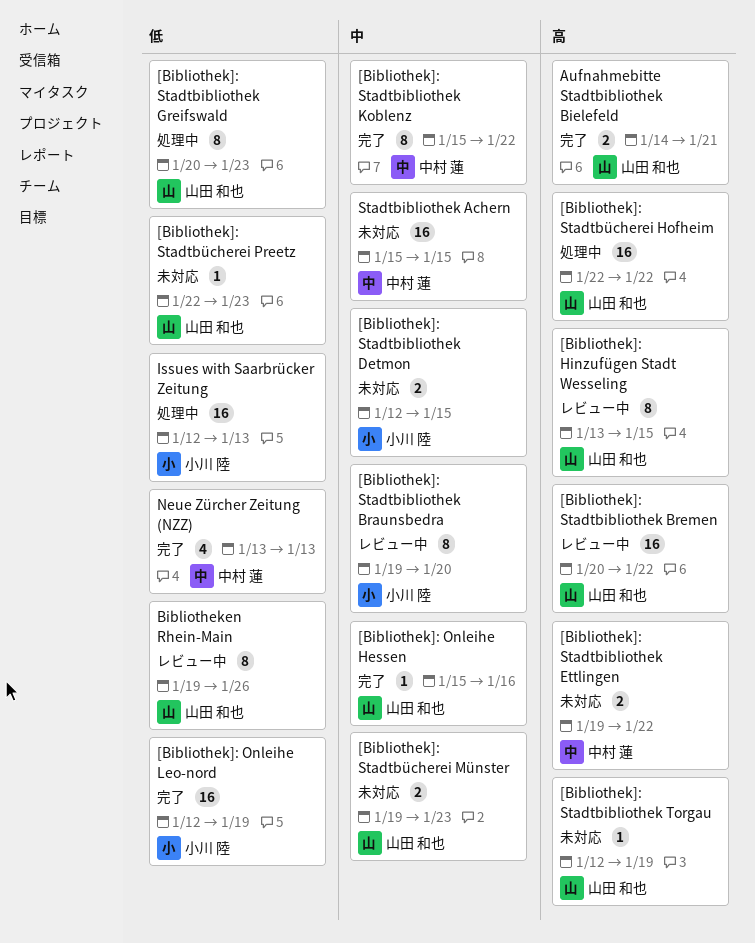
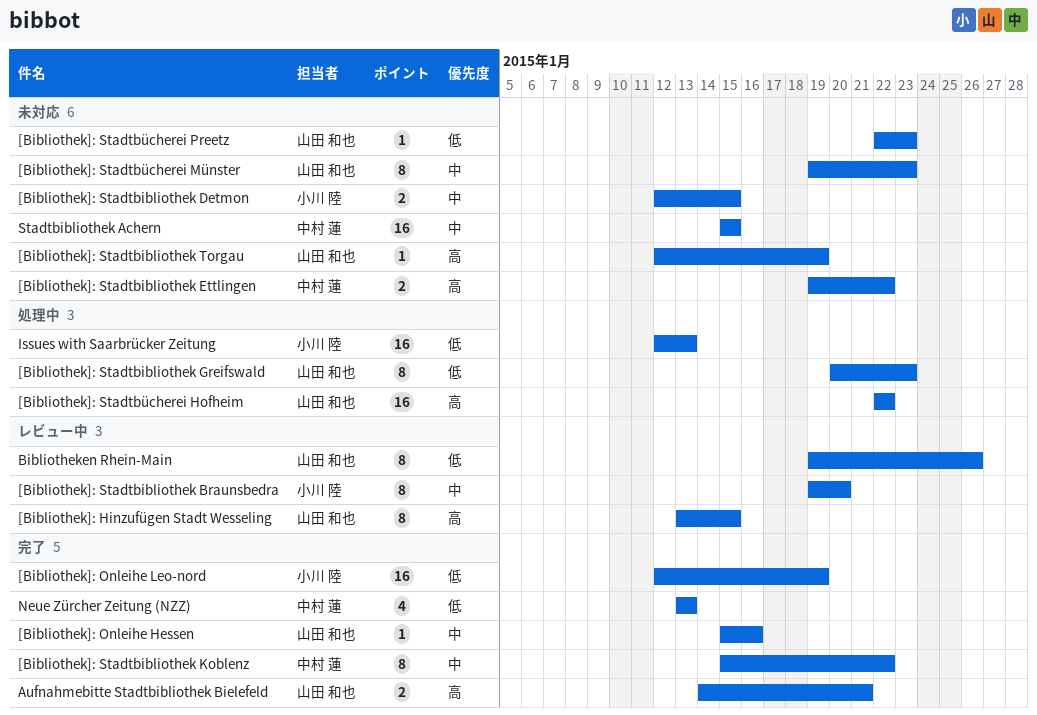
[Bibliothek]: Stadtbibliothek Bremen: present -> none
[Bibliothek]: Stadtbücherei Münster, estimate: 2 -> 8

